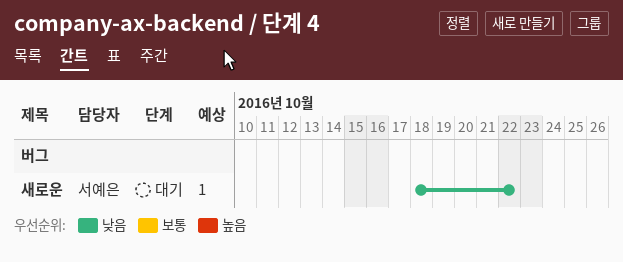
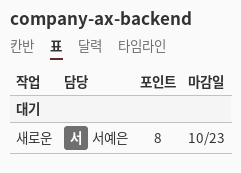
새로운, estimate: 1 -> 8
새로운, due: Oct 22 -> Oct 23

